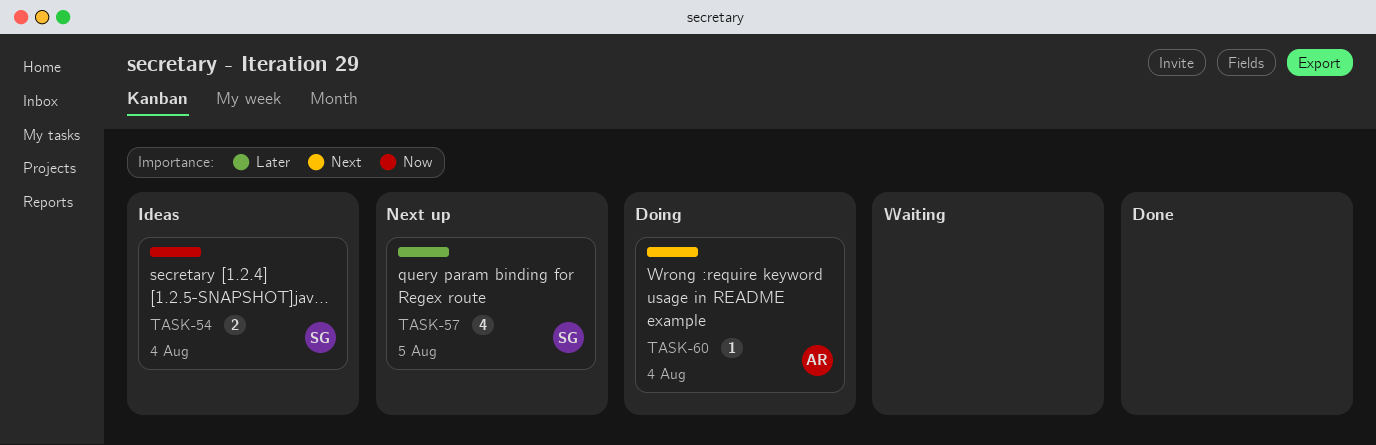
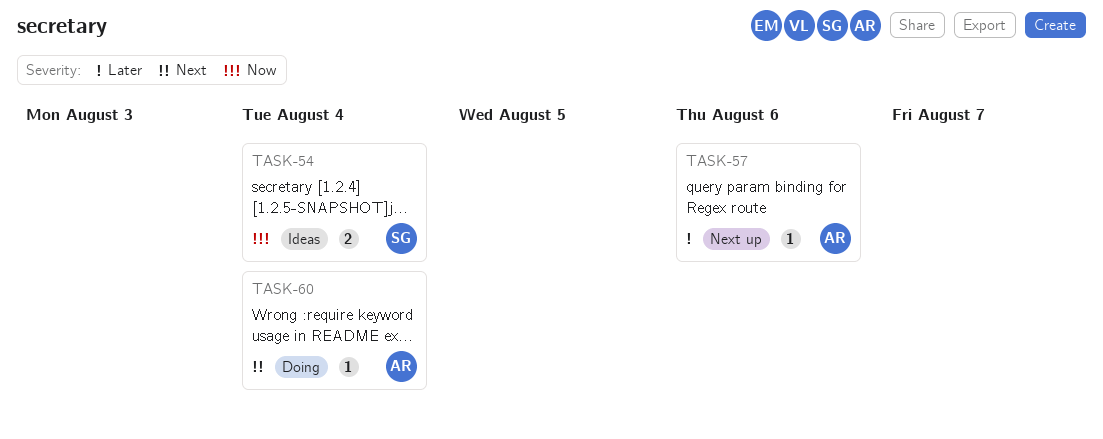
TASK-57, owner: SG -> AR
TASK-57, estimate: 4 -> 1
TASK-57, due: Aug 5 -> Aug 6

